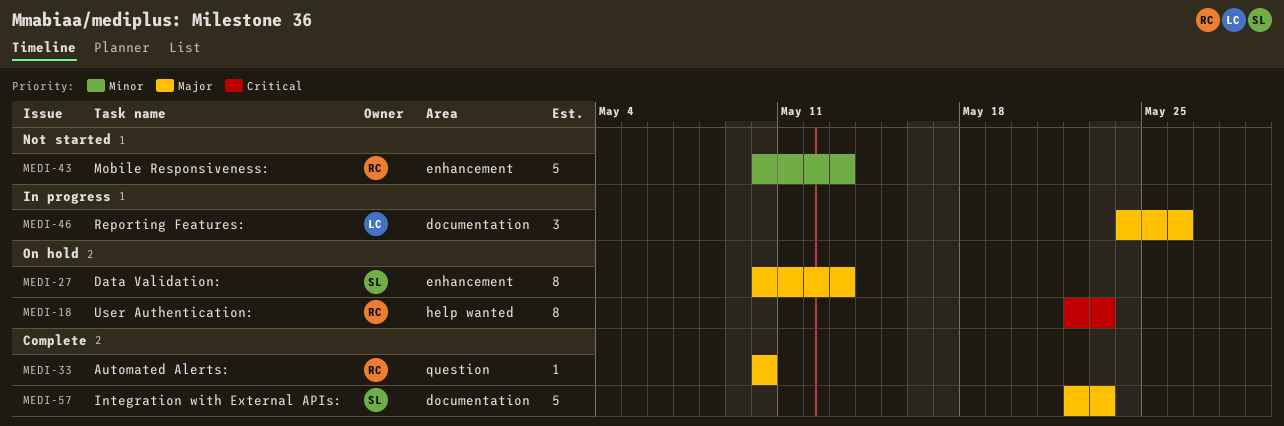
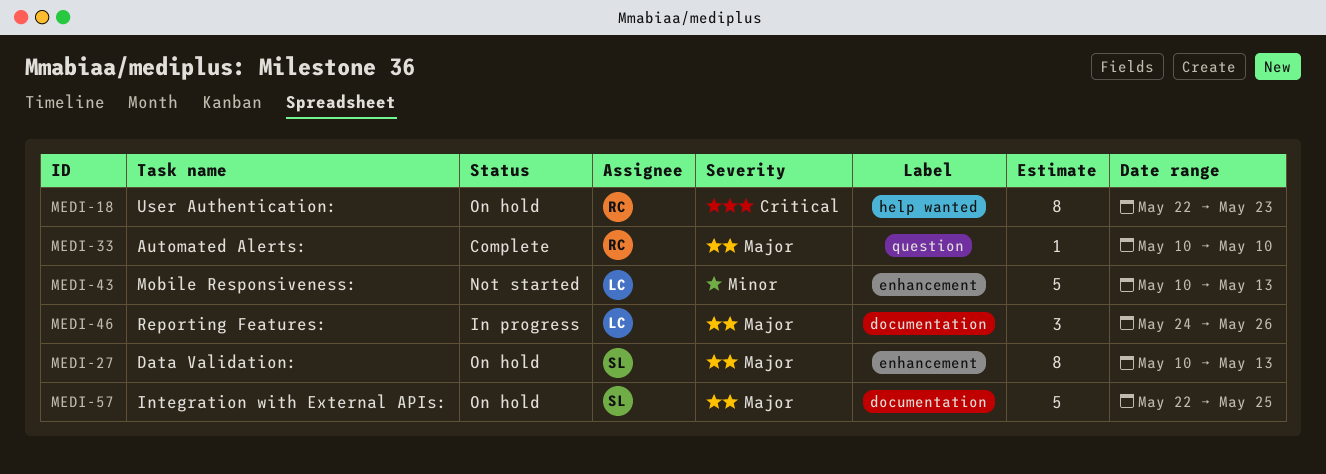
MEDI-43, owner: RC -> LC
MEDI-57, status: Complete -> On hold
MEDI-57, due: May 23 -> May 25

